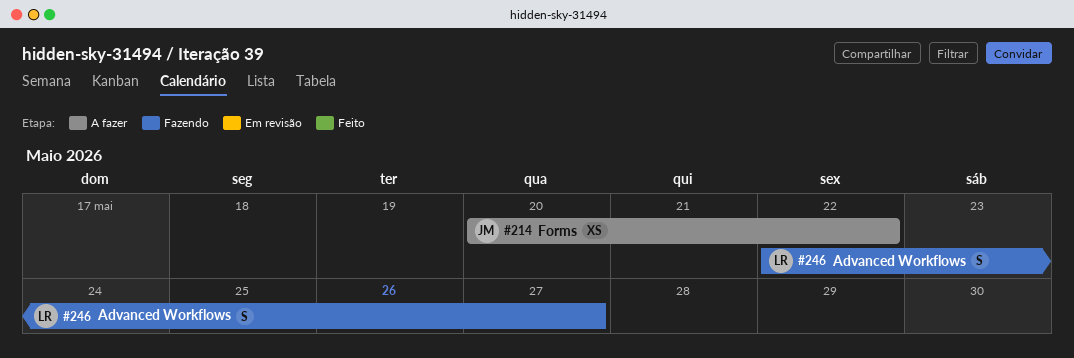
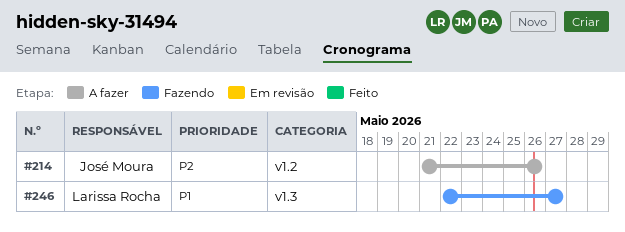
#214, start: May 20 -> May 21
#214, due: May 22 -> May 26

